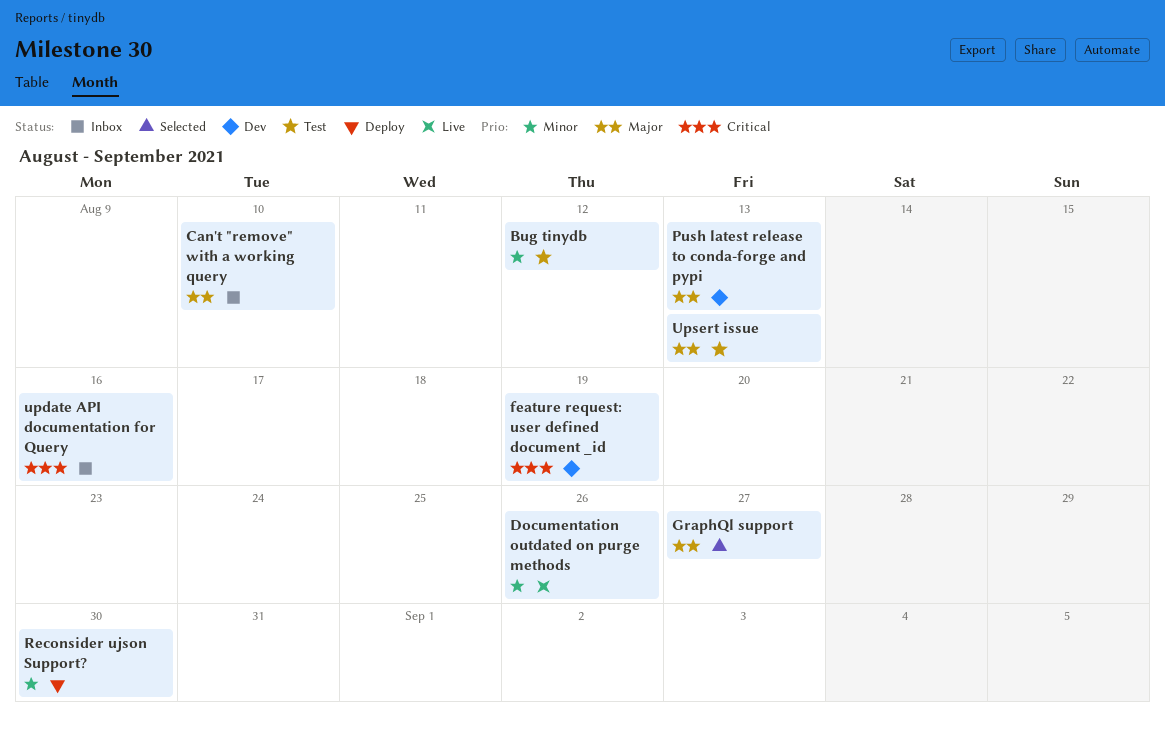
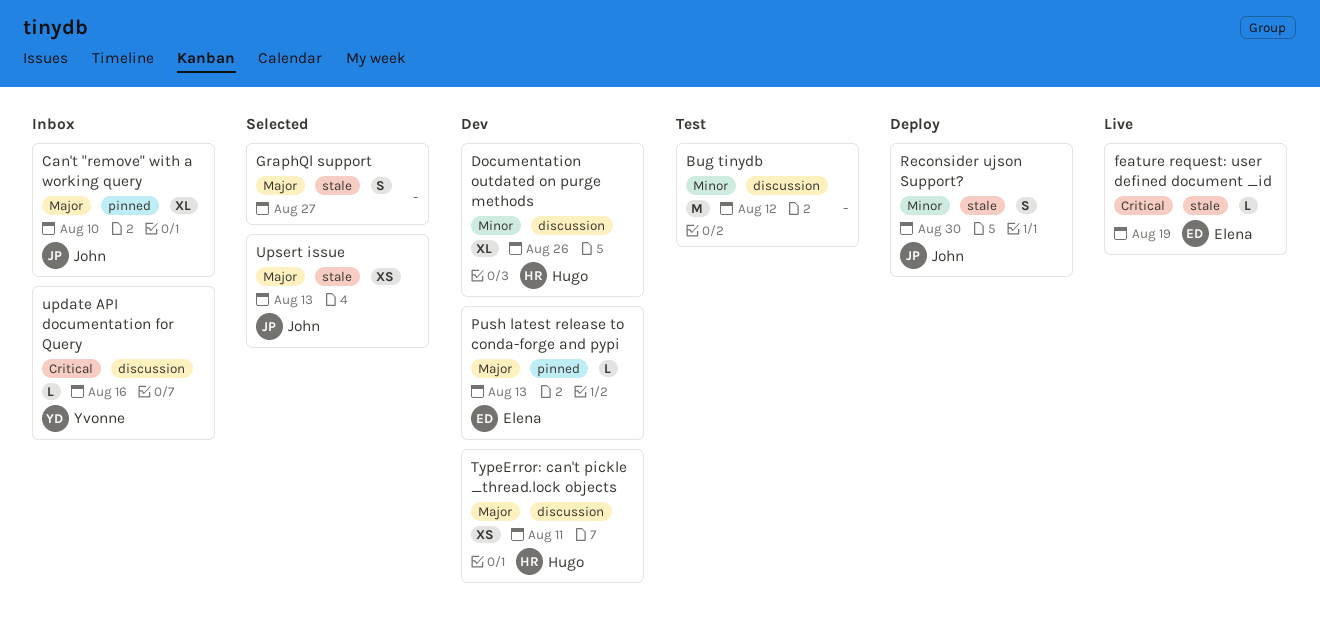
Documentation outdated on purge methods, status: Live -> Dev
feature request: user defined document _id, status: Dev -> Live
TypeError: can't pickle _thread.lock objects: none -> present
Upsert issue, status: Test -> Selected

